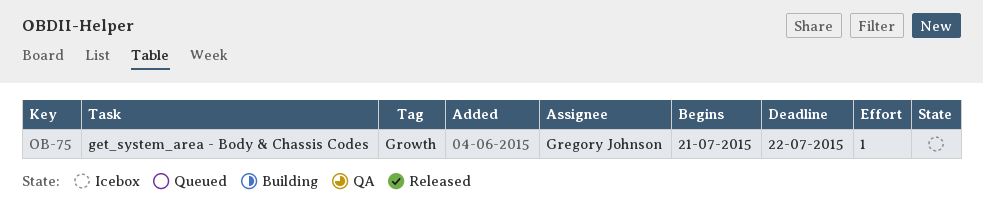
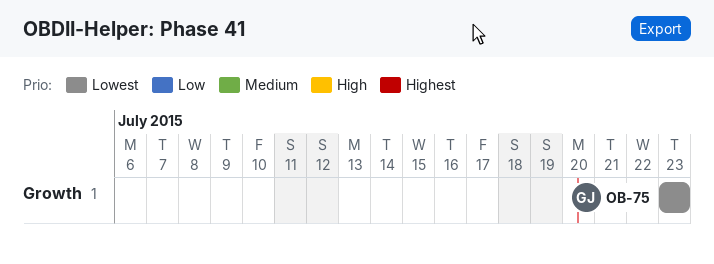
OB-75, start: Jul 21 -> Jul 23
OB-75, due: Jul 22 -> Jul 23

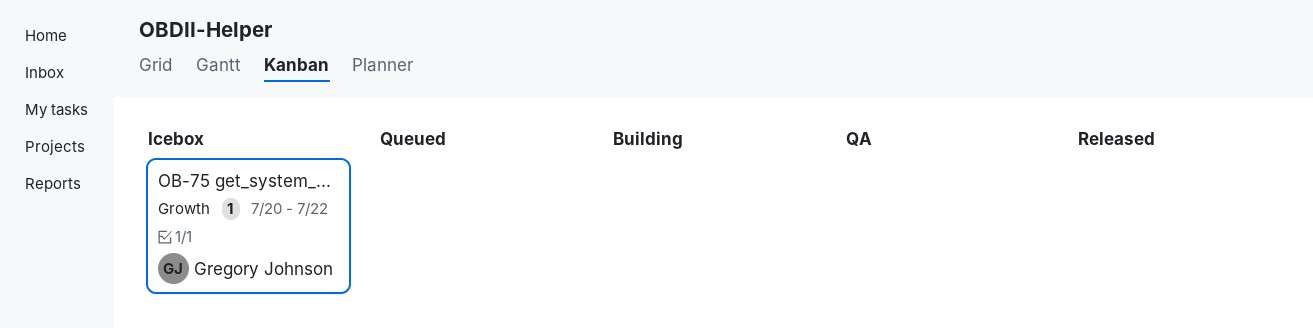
OB-75, start: Jul 23 -> Jul 20
OB-75, due: Jul 23 -> Jul 22

